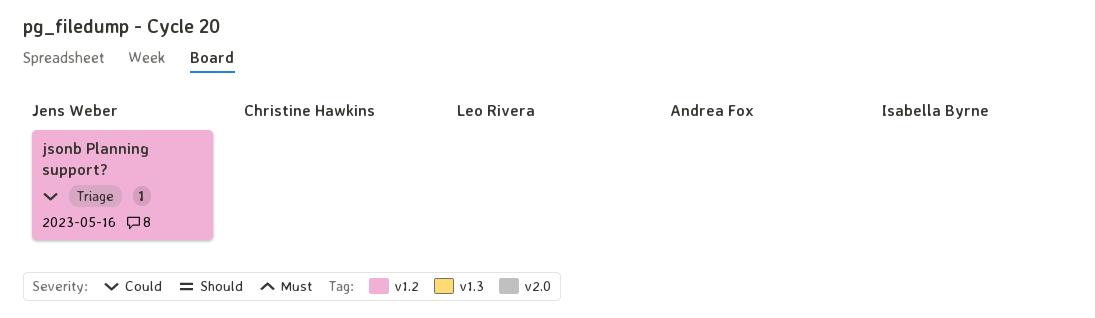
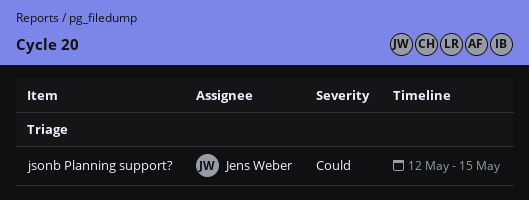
jsonb Planning support?, due: May 16 -> May 15

